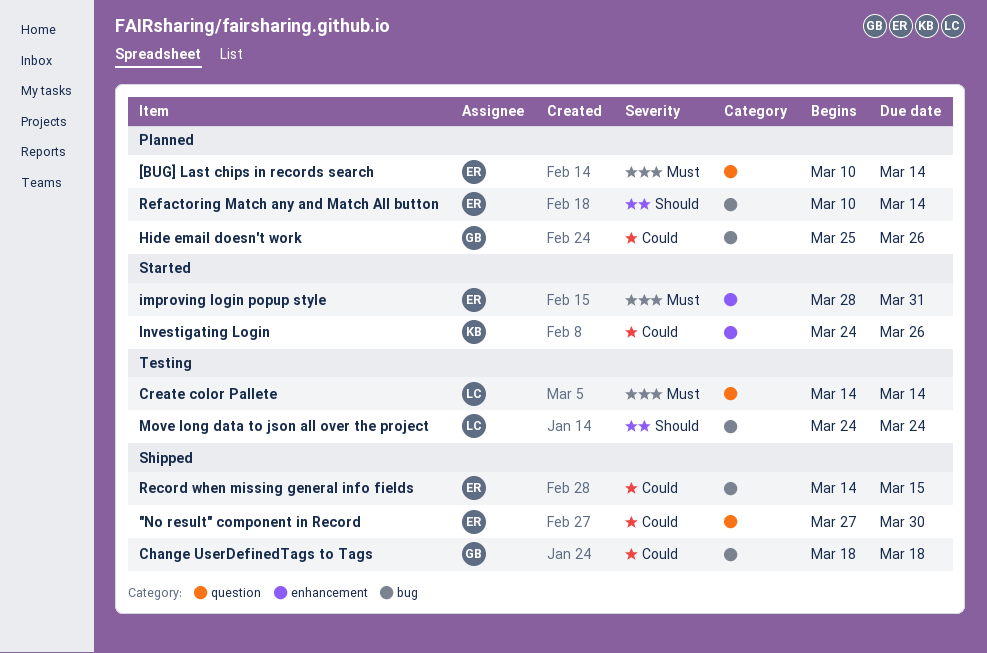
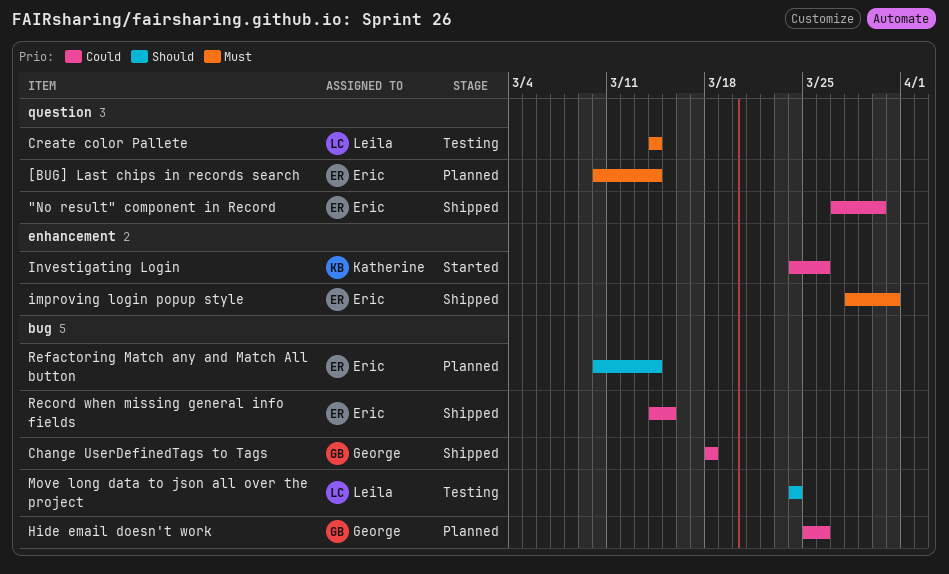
improving login popup style, status: Started -> Shipped

